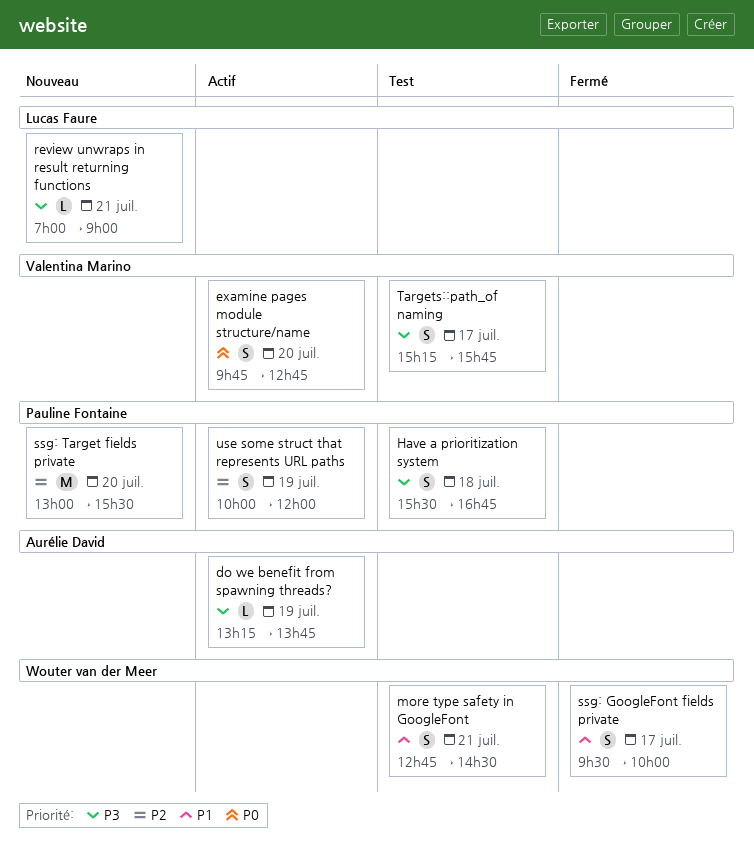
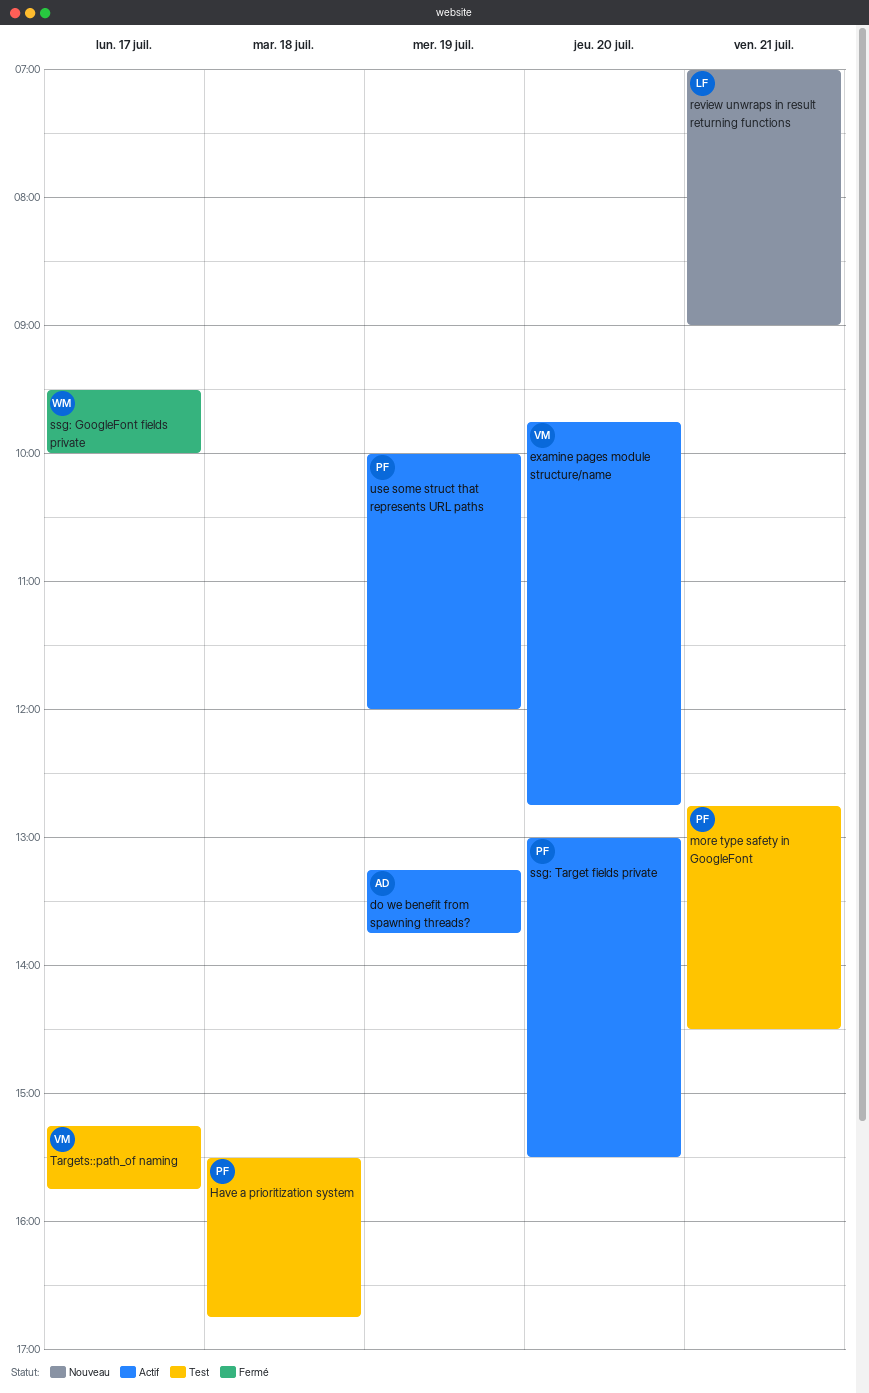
more type safety in GoogleFont, owner: Wouter van der Meer -> Pauline Fontaine
ssg: Target fields private, status: Nouveau -> Actif

